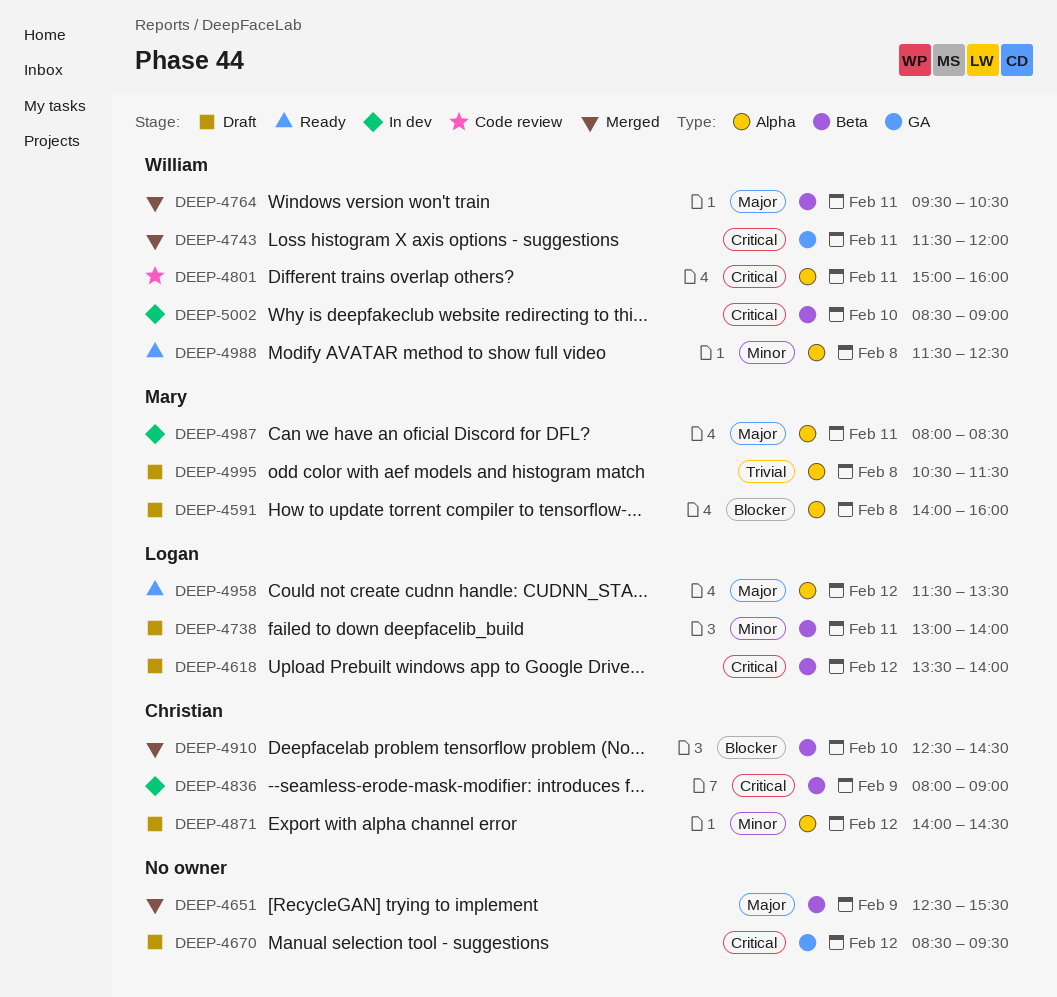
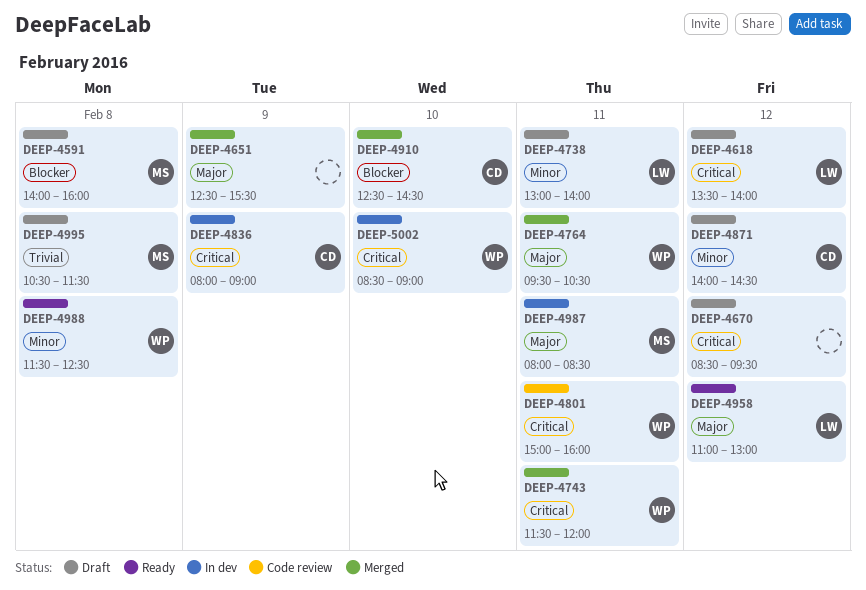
DEEP-4958, begins: 11:30 -> 11:00
DEEP-4958, ends: 13:30 -> 13:00

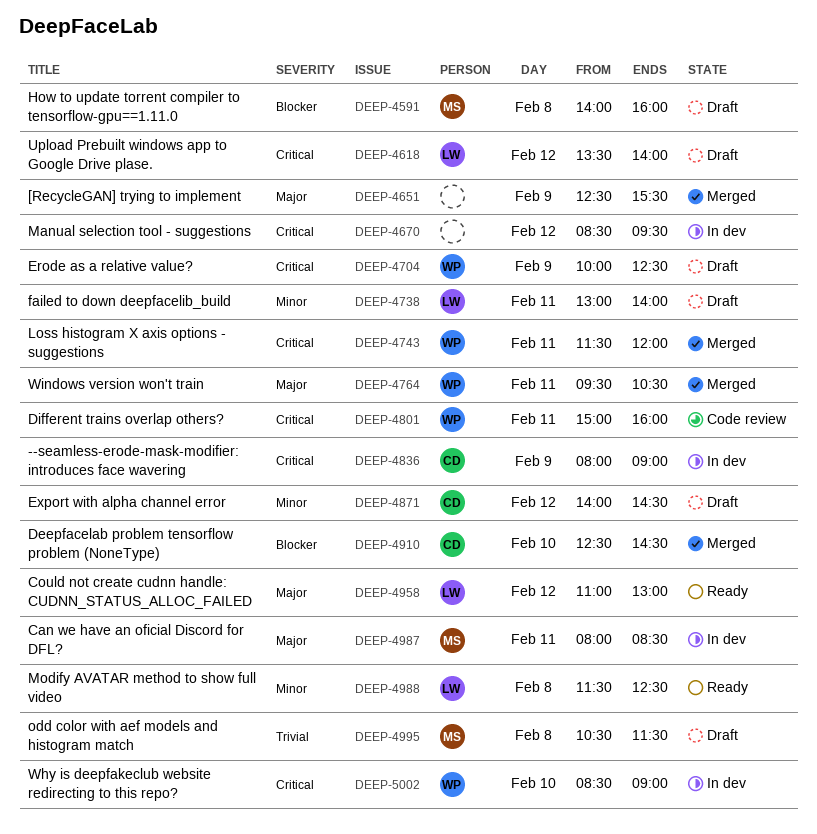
DEEP-4670, status: Draft -> In dev
DEEP-4704: none -> present
DEEP-4988, owner: WP -> LW

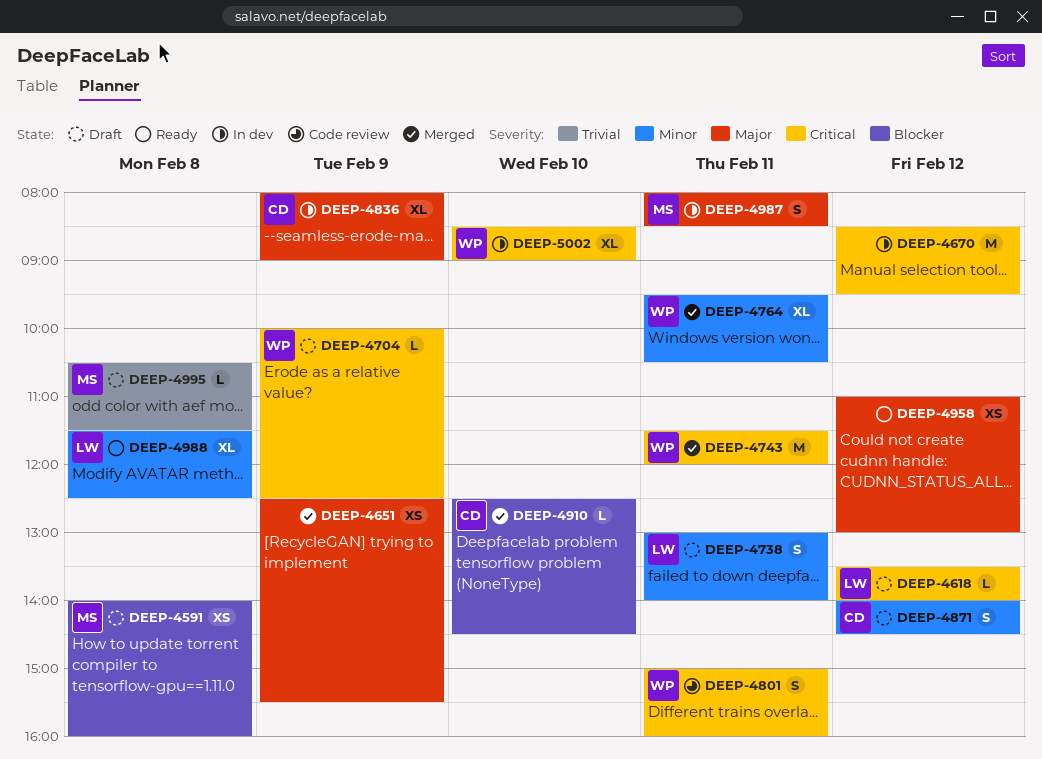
DEEP-4764, priority: Major -> Minor
DEEP-4836, priority: Critical -> Major
DEEP-4958, owner: LW -> none

